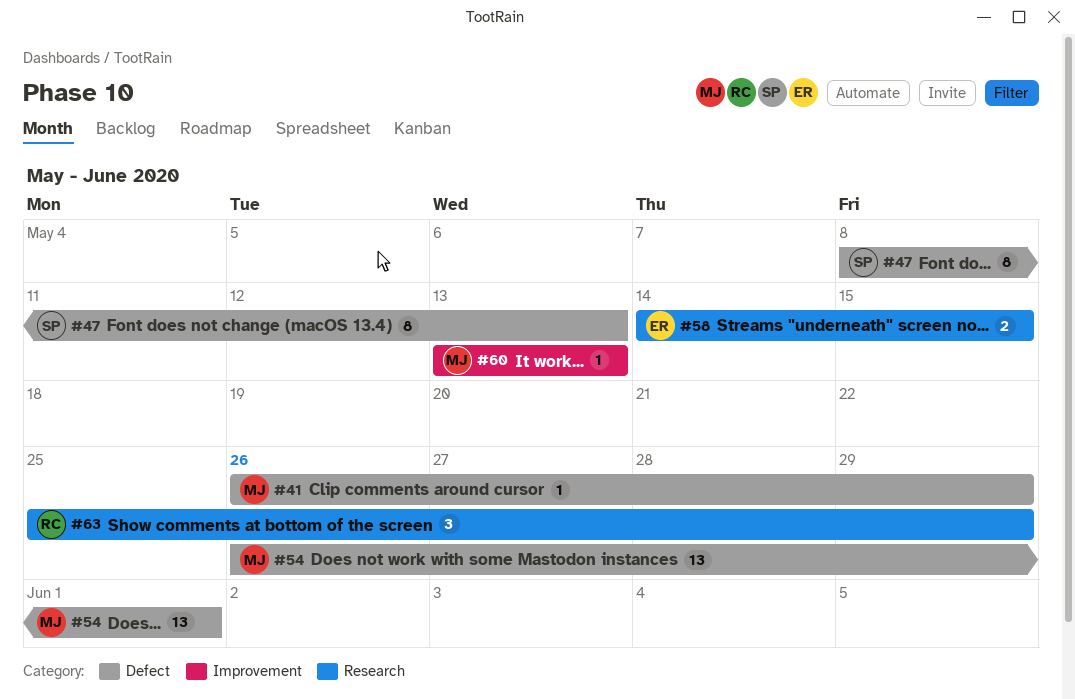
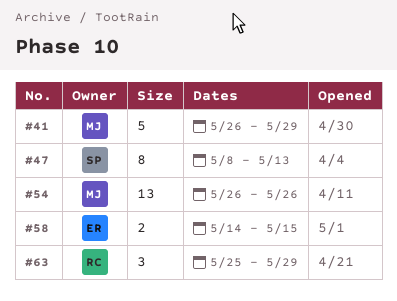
#41, estimate: 1 -> 5
#54, due: Jun 1 -> May 26
#60: present -> none

